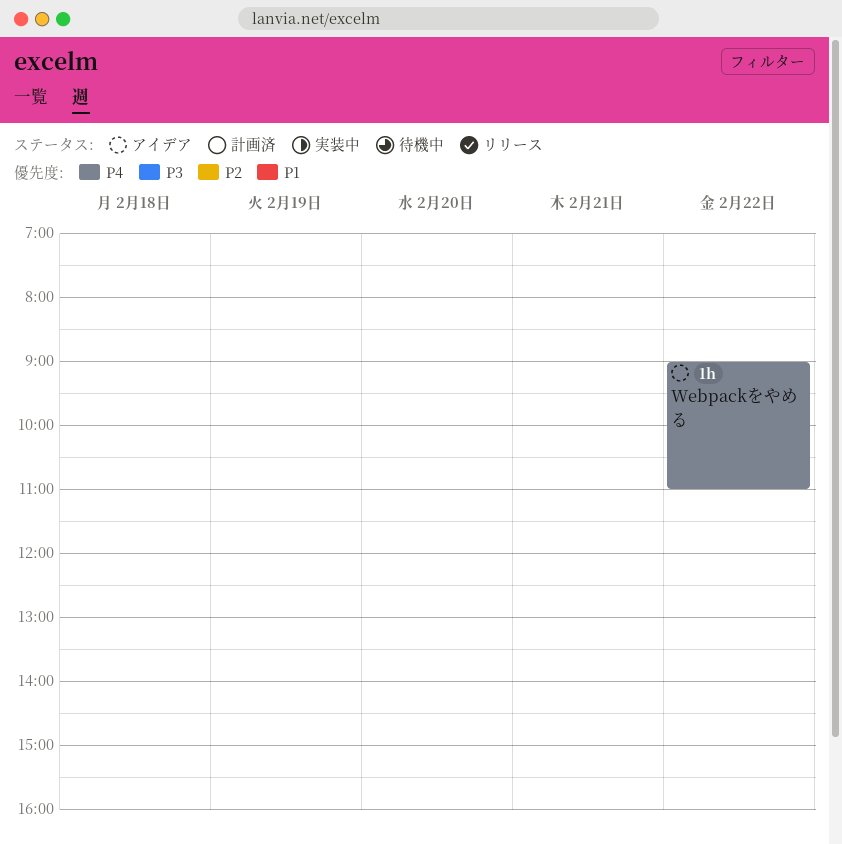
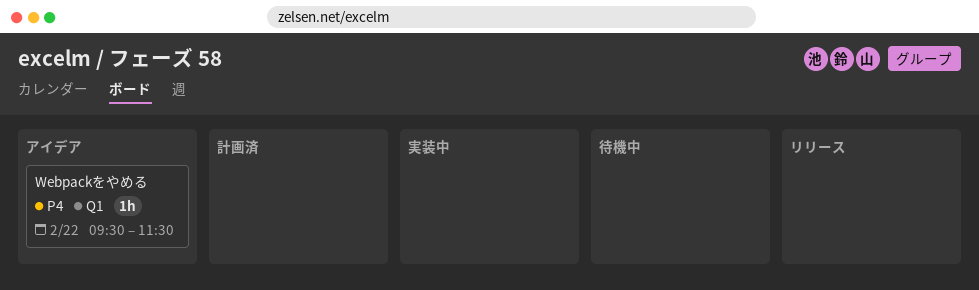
Webpackをやめる, begins: 09:00 -> 09:30
Webpackをやめる, ends: 11:00 -> 11:30

